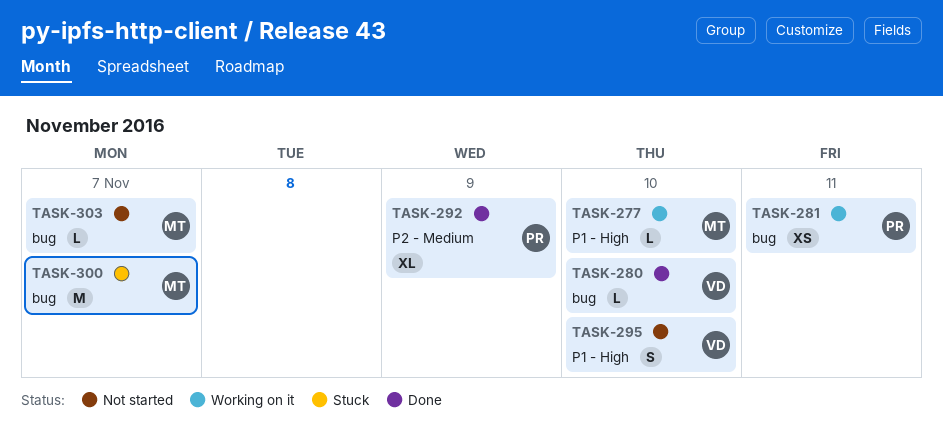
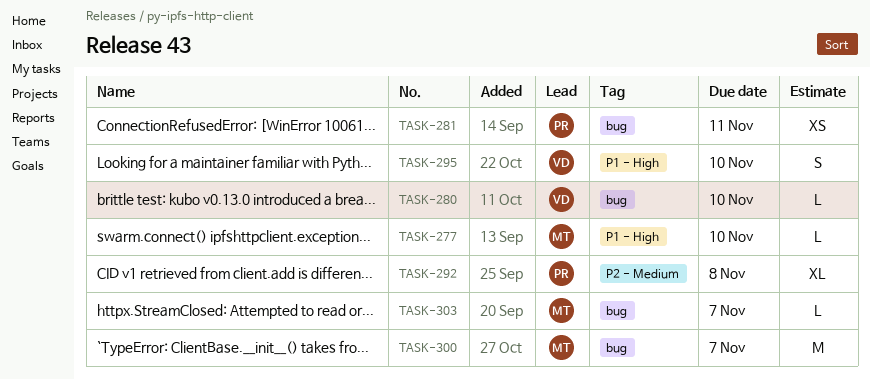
TASK-292, due: Nov 9 -> Nov 8

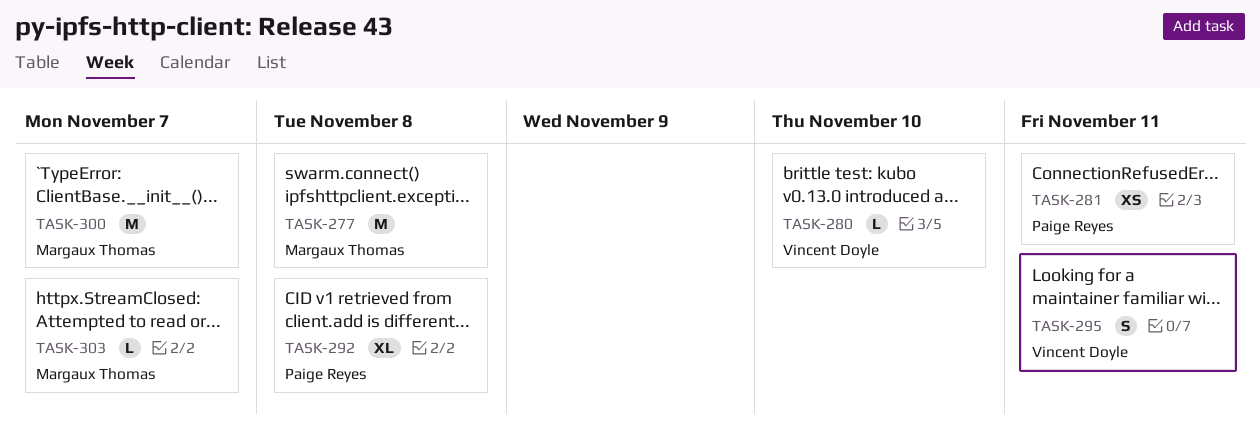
TASK-277, estimate: L -> M
TASK-277, due: Nov 10 -> Nov 8
TASK-295, due: Nov 10 -> Nov 11

